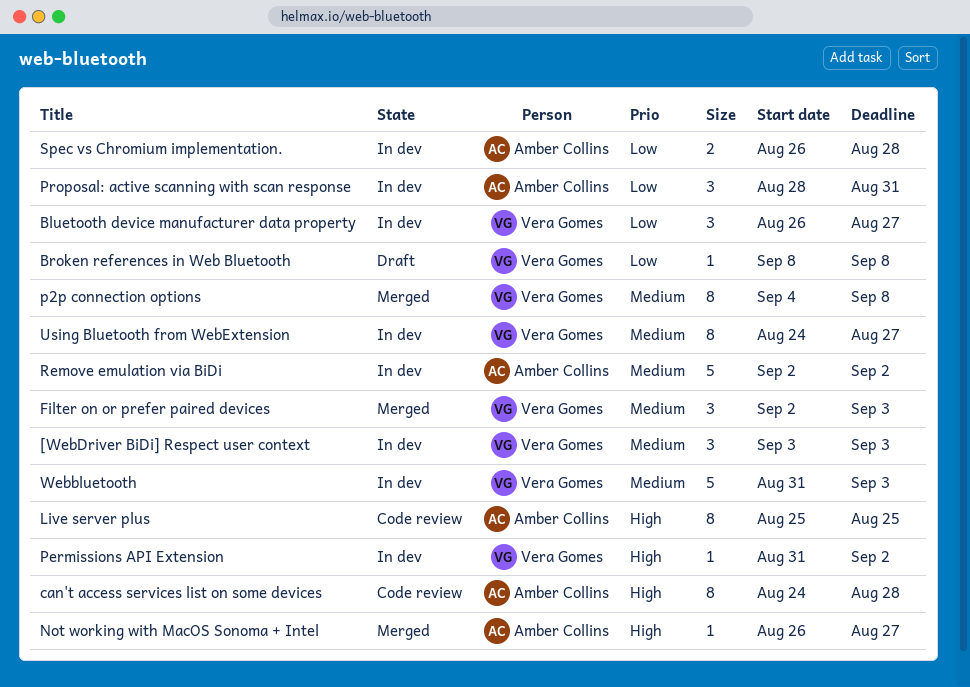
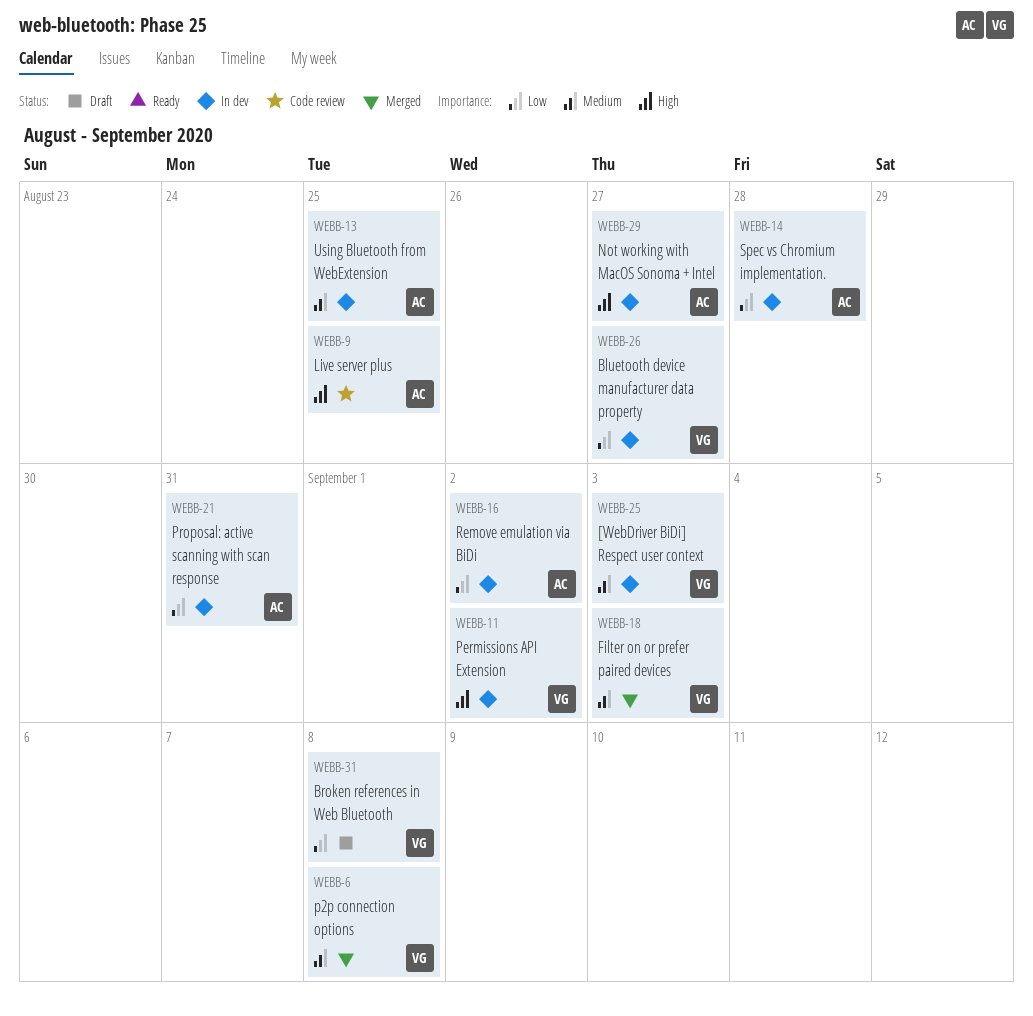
can't access services list on some devices: present -> none
Not working with MacOS Sonoma + Intel, status: Merged -> In dev
Remove emulation via BiDi, priority: Medium -> Low
Using Bluetooth from WebExtension, owner: Vera Gomes -> Amber Collins
Using Bluetooth from WebExtension, due: Aug 27 -> Aug 25
Webbluetooth: present -> none

